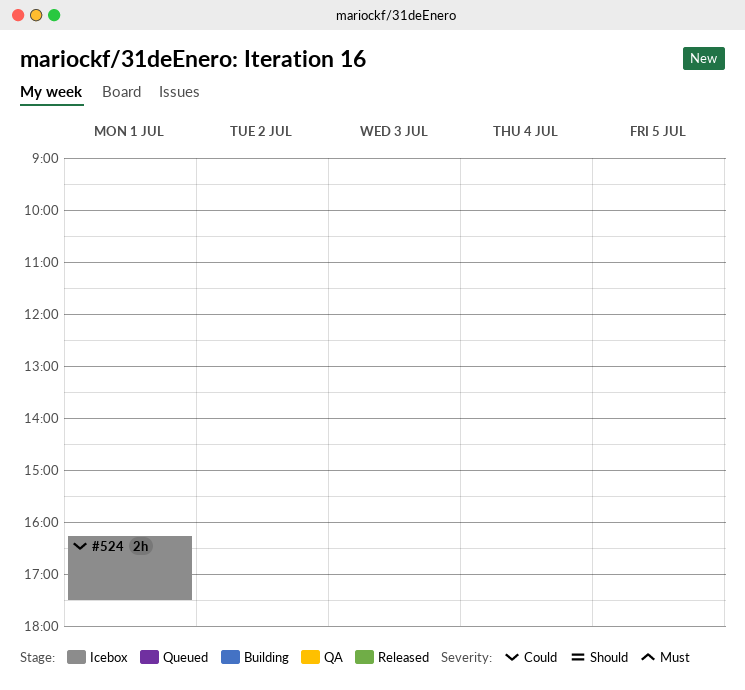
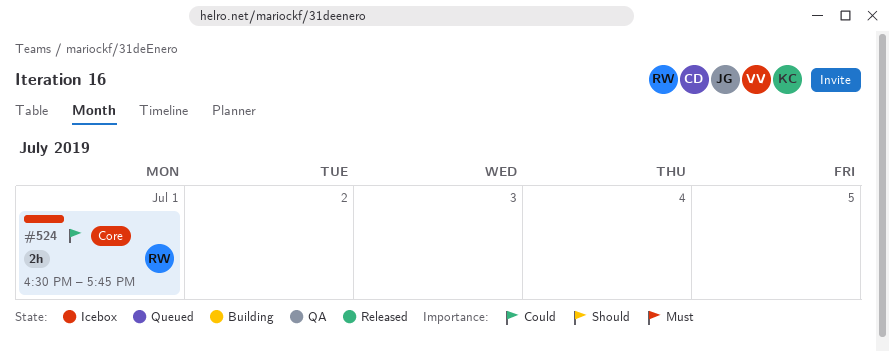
#524, begins: 16:15 -> 16:30
#524, ends: 17:30 -> 17:45

